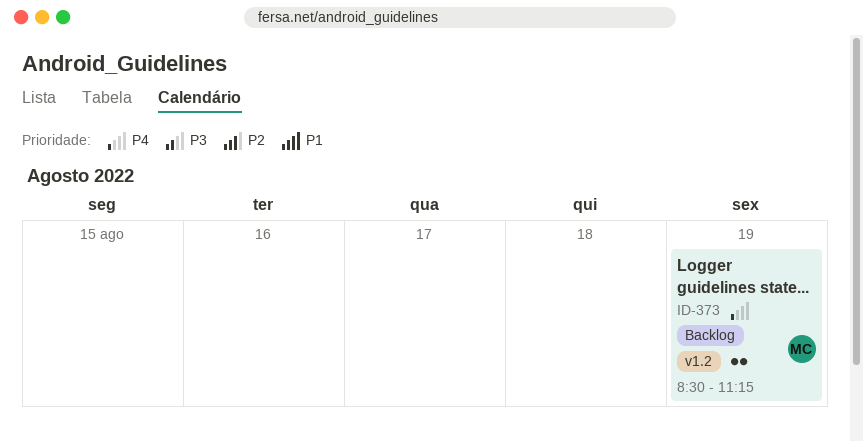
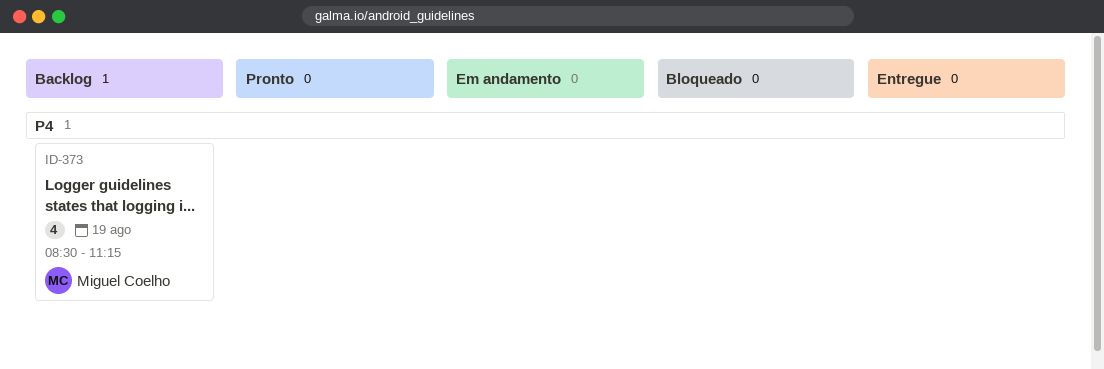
ID-373, estimate: 2 -> 4

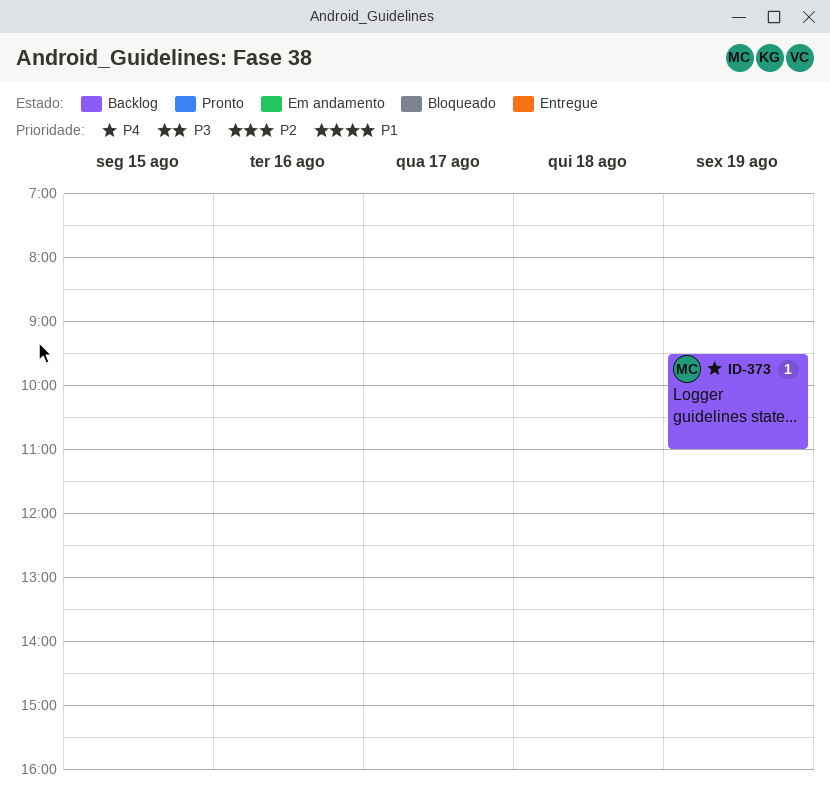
ID-373, estimate: 4 -> 1
ID-373, begins: 08:30 -> 09:30
ID-373, ends: 11:15 -> 11:00

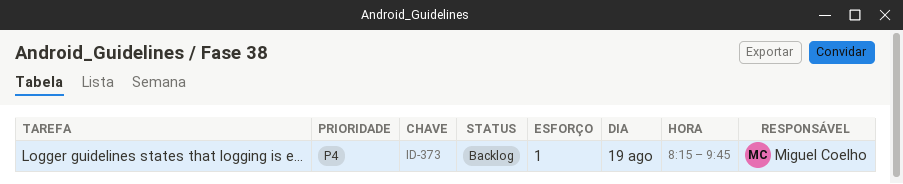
ID-373, begins: 09:30 -> 08:15
ID-373, ends: 11:00 -> 09:45

